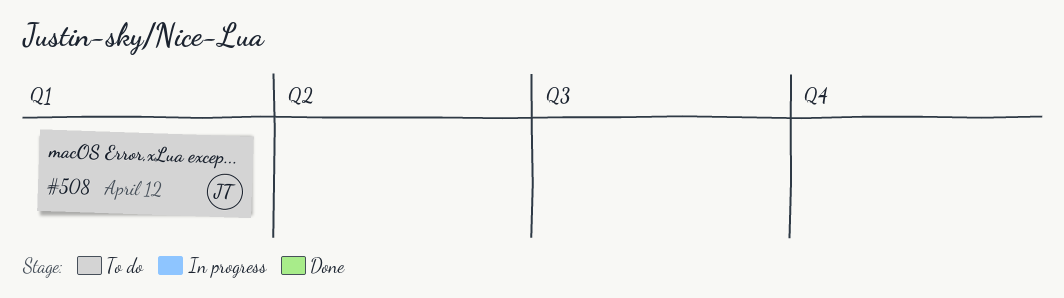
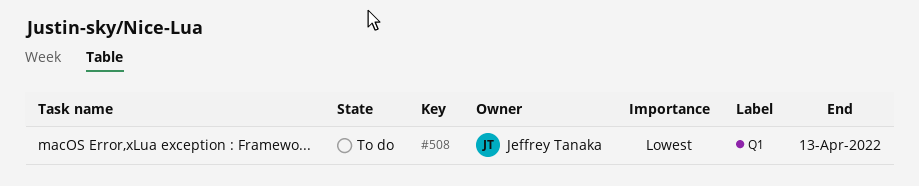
#508, due: Apr 12 -> Apr 13

